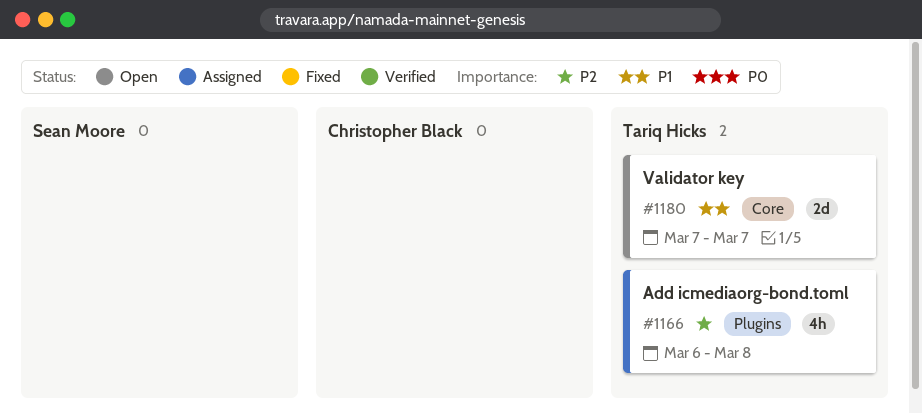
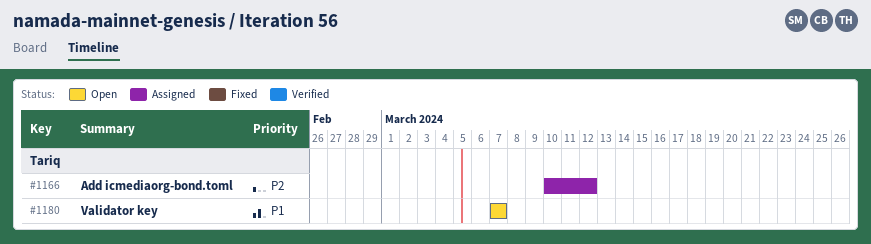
#1166, start: Mar 6 -> Mar 10
#1166, due: Mar 8 -> Mar 12

